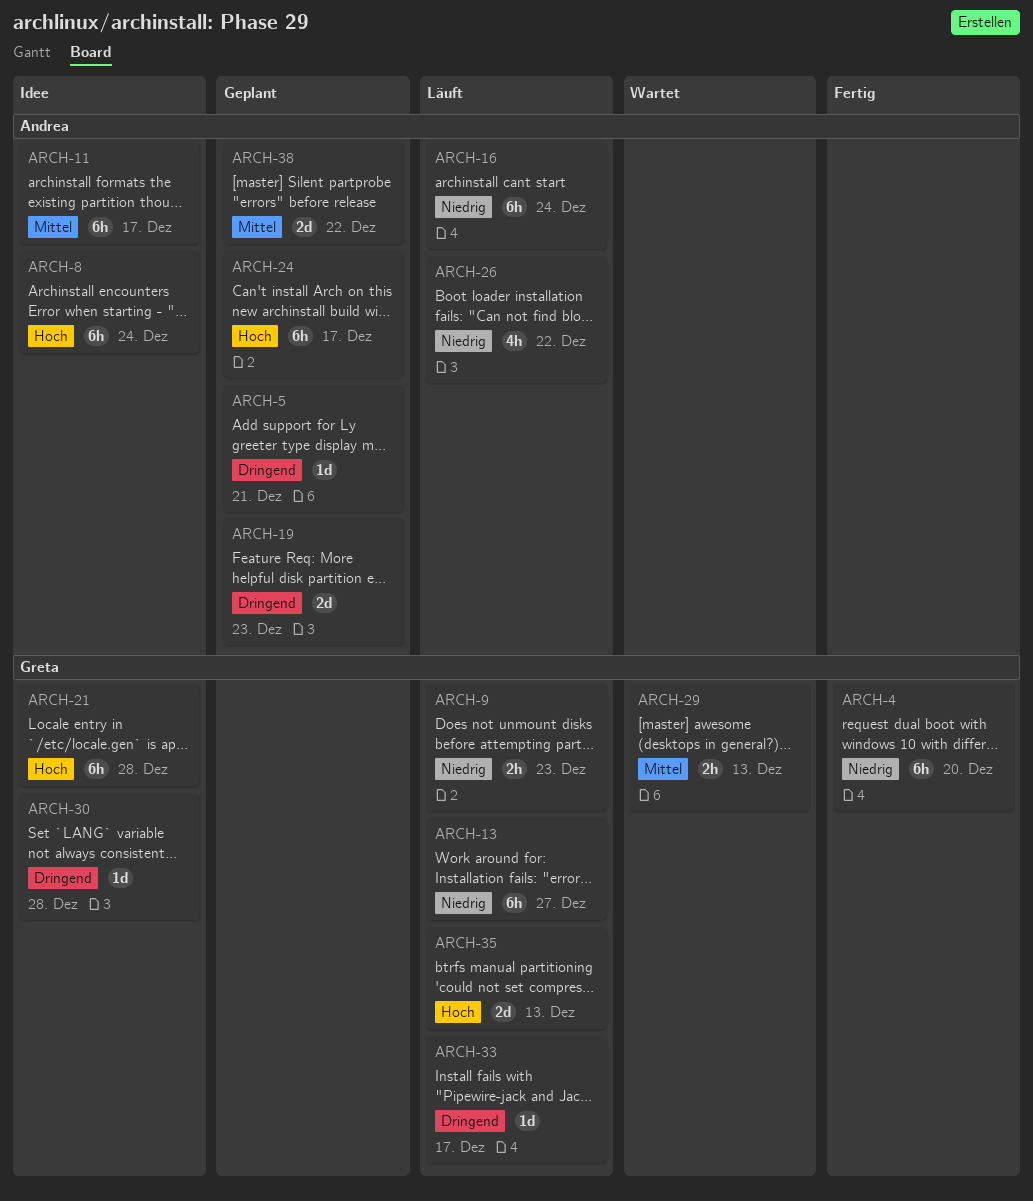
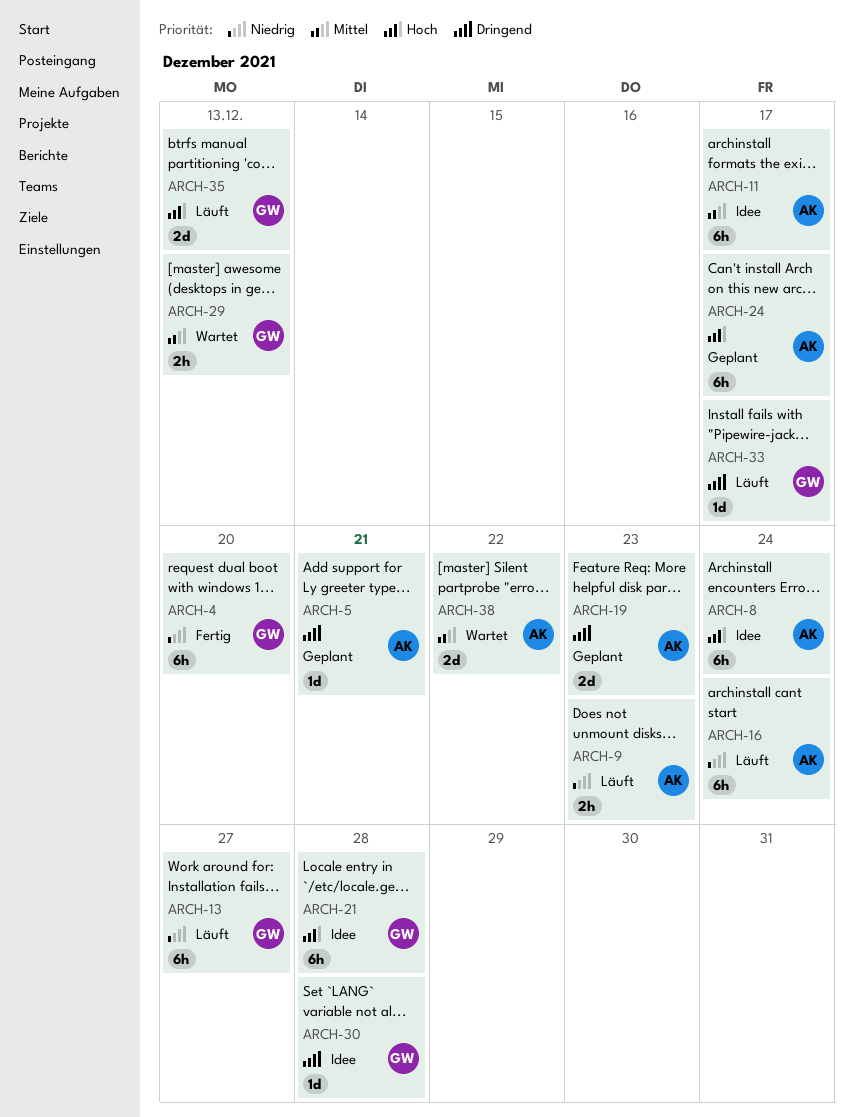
ARCH-9, owner: Greta -> Andrea
ARCH-26: present -> none
ARCH-38, status: Geplant -> Wartet

